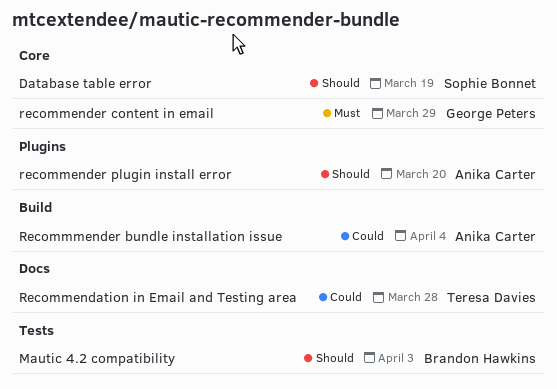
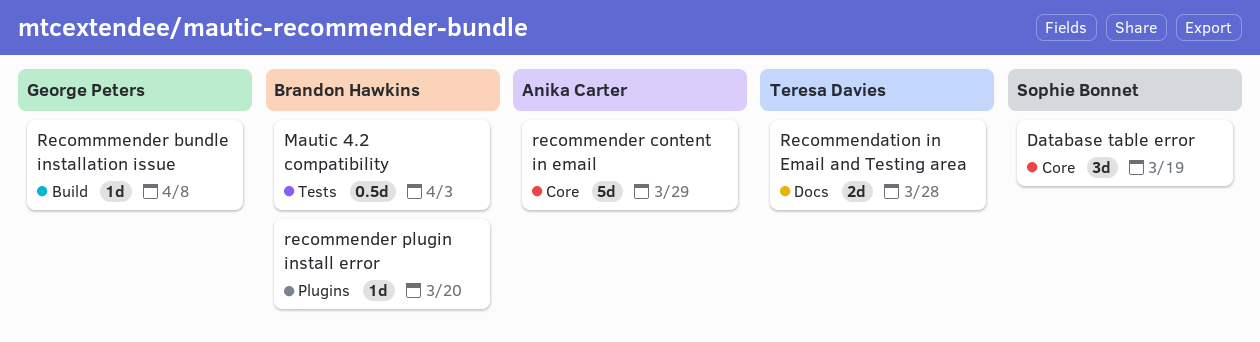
recommender content in email, owner: George Peters -> Anika Carter
recommender plugin install error, owner: Anika Carter -> Brandon Hawkins
Recommmender bundle installation issue, owner: Anika Carter -> George Peters
Recommmender bundle installation issue, due: Apr 4 -> Apr 8

